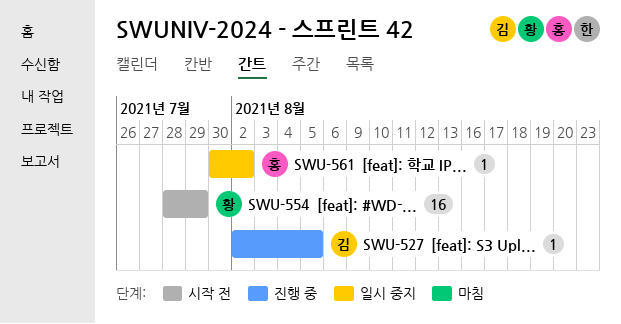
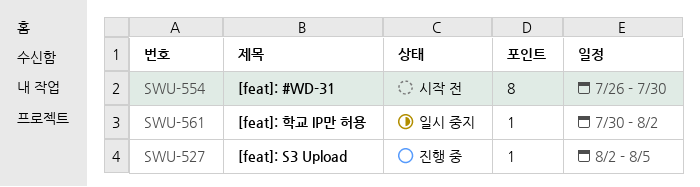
SWU-554, estimate: 16 -> 8
SWU-554, start: Jul 28 -> Jul 26
SWU-554, due: Jul 29 -> Jul 30

